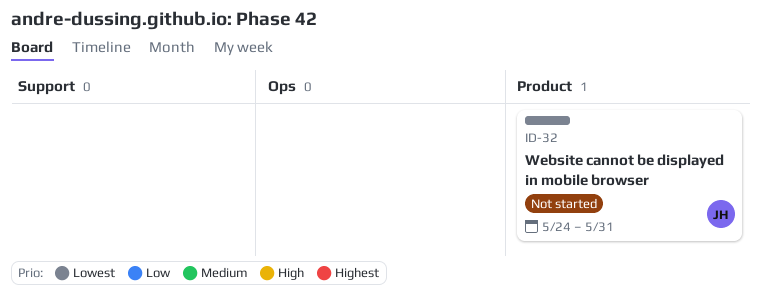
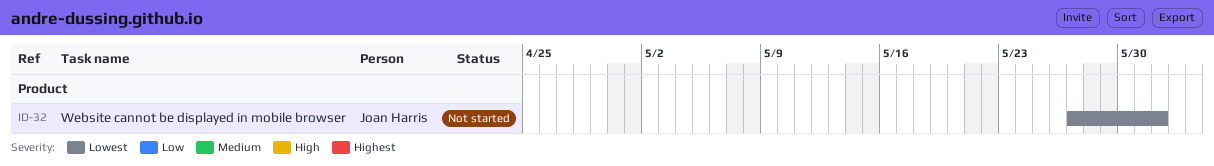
ID-32, start: May 24 -> May 27
ID-32, due: May 31 -> Jun 1

